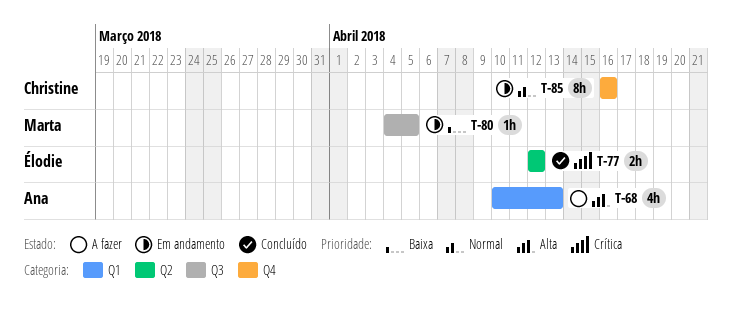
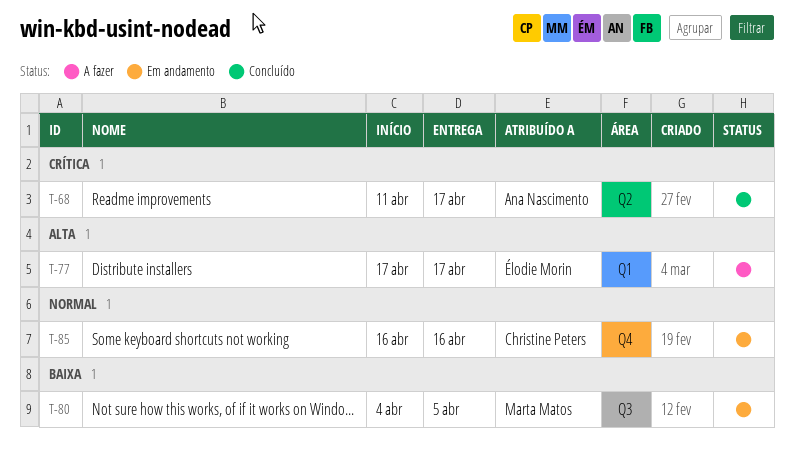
T-68, status: A fazer -> Concluído
T-68, priority: Alta -> Crítica
T-68, label: Q1 -> Q2
T-68, start: Apr 10 -> Apr 11
T-68, due: Apr 13 -> Apr 17
T-77, status: Concluído -> A fazer
T-77, priority: Crítica -> Alta
T-77, label: Q2 -> Q1
T-77, start: Apr 12 -> Apr 17
T-77, due: Apr 12 -> Apr 17

